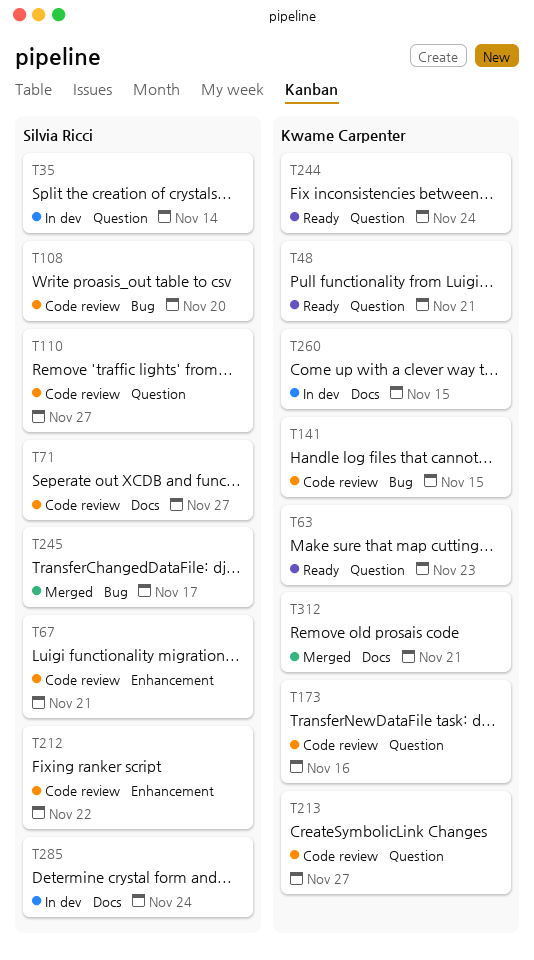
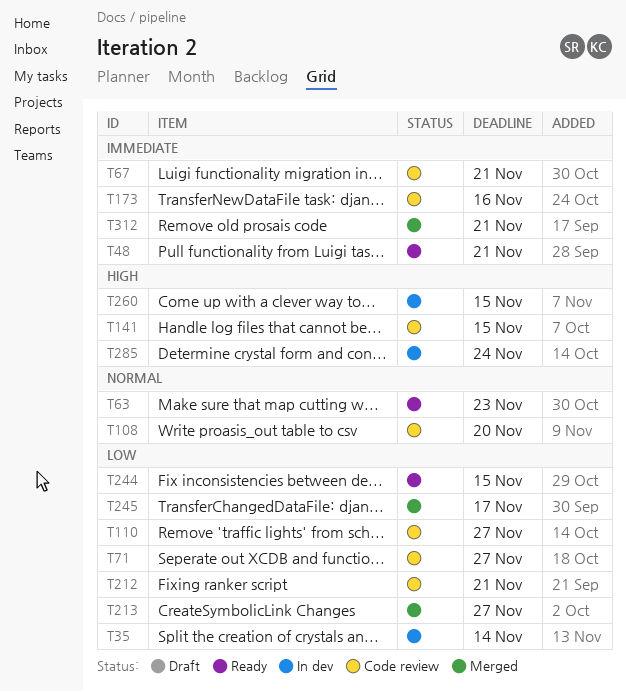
T212, due: Nov 22 -> Nov 21
T213, status: Code review -> Merged
T244, due: Nov 24 -> Nov 15

